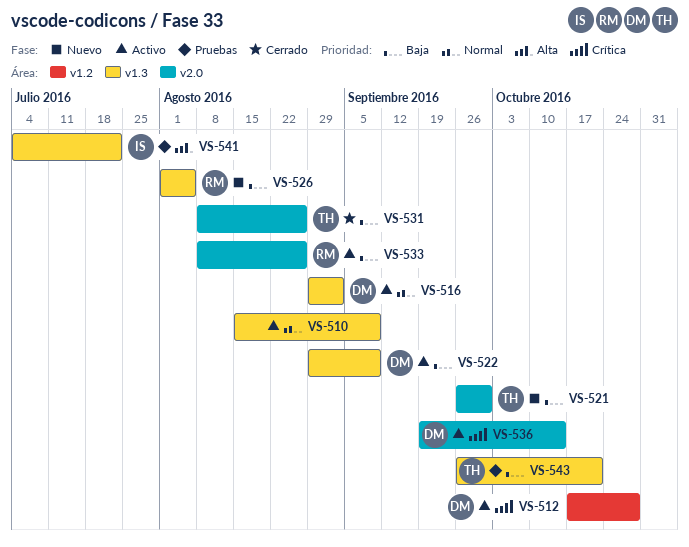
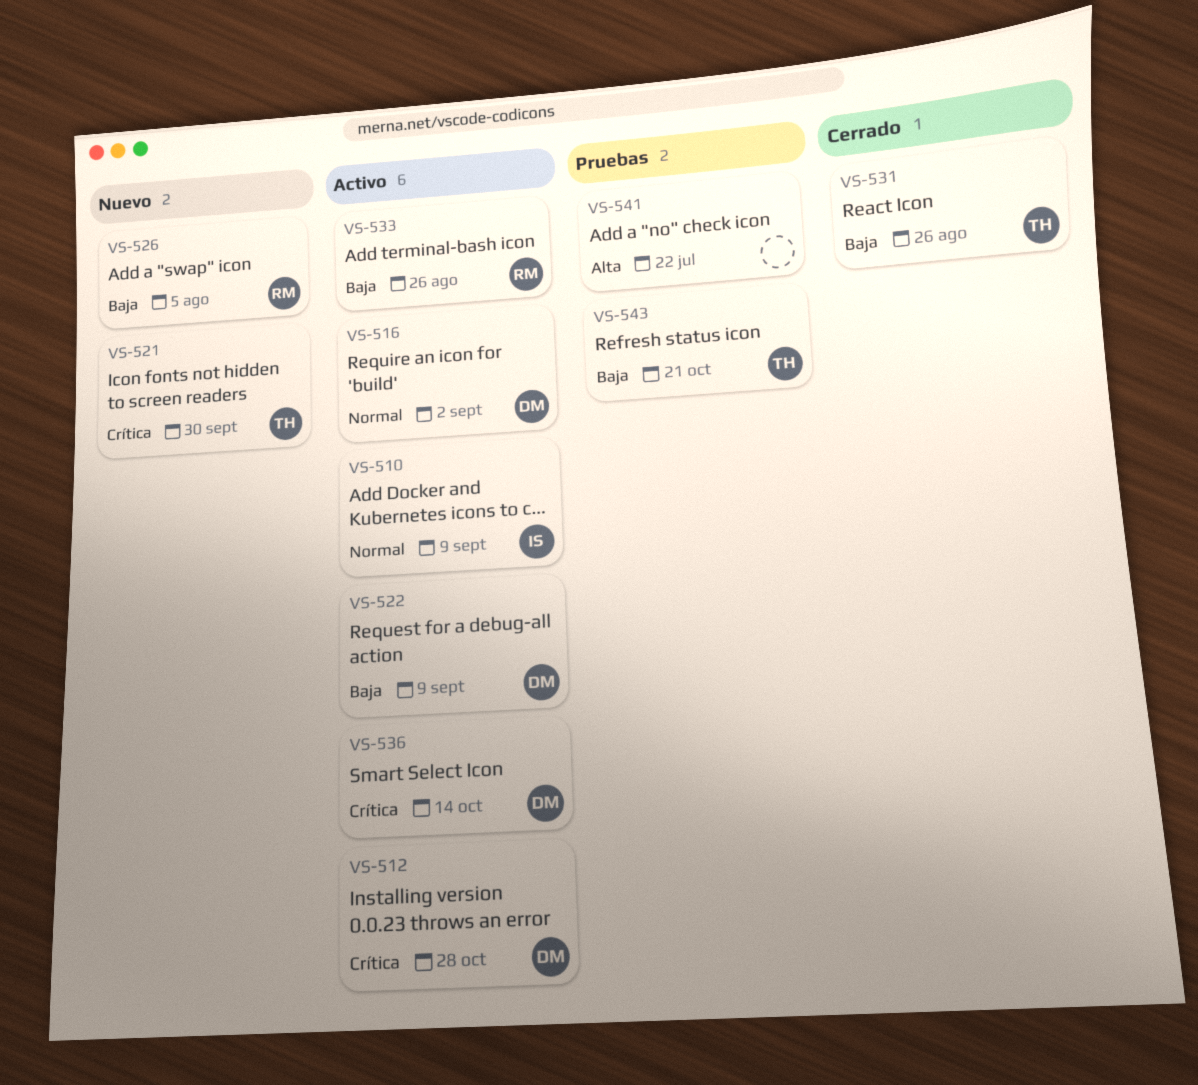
VS-510, owner: none -> IS
VS-521, priority: Baja -> Crítica
VS-541, owner: IS -> none

